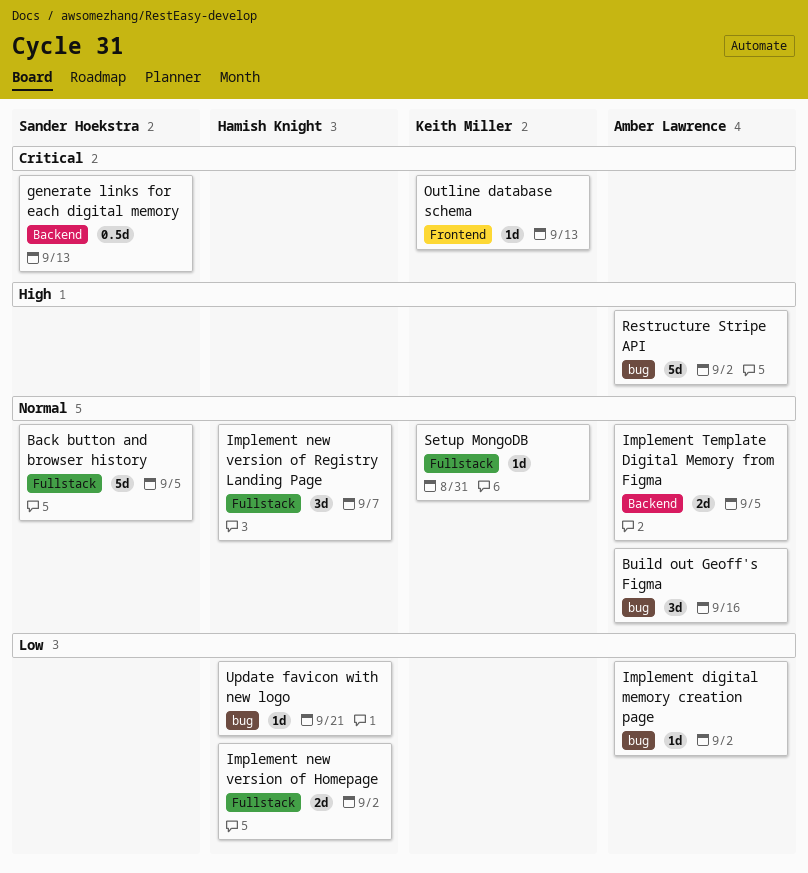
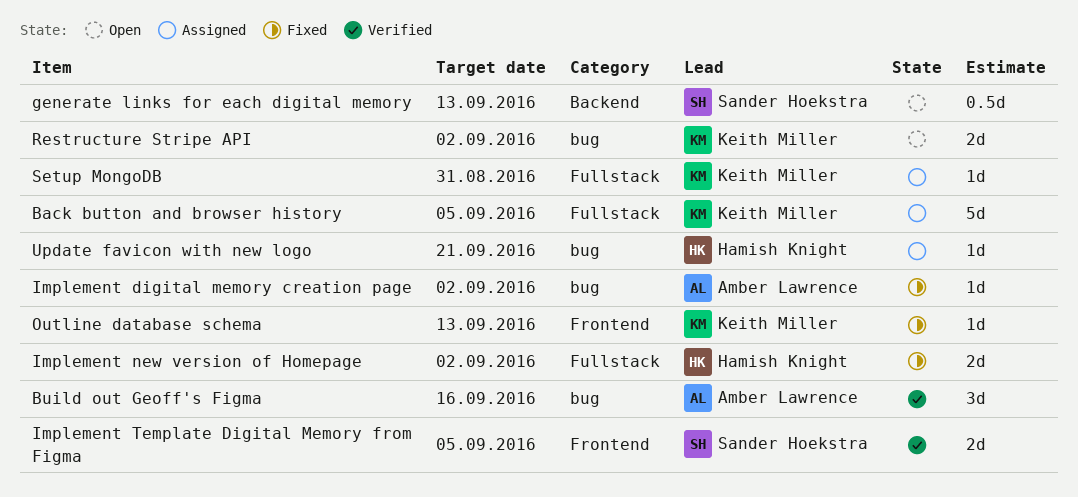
Back button and browser history, owner: Sander Hoekstra -> Keith Miller
Implement new version of Registry Landing Page: present -> none
Implement Template Digital Memory from Figma, owner: Amber Lawrence -> Sander Hoekstra
Implement Template Digital Memory from Figma, label: Backend -> Frontend
Restructure Stripe API, owner: Amber Lawrence -> Keith Miller
Restructure Stripe API, estimate: 5d -> 2d

